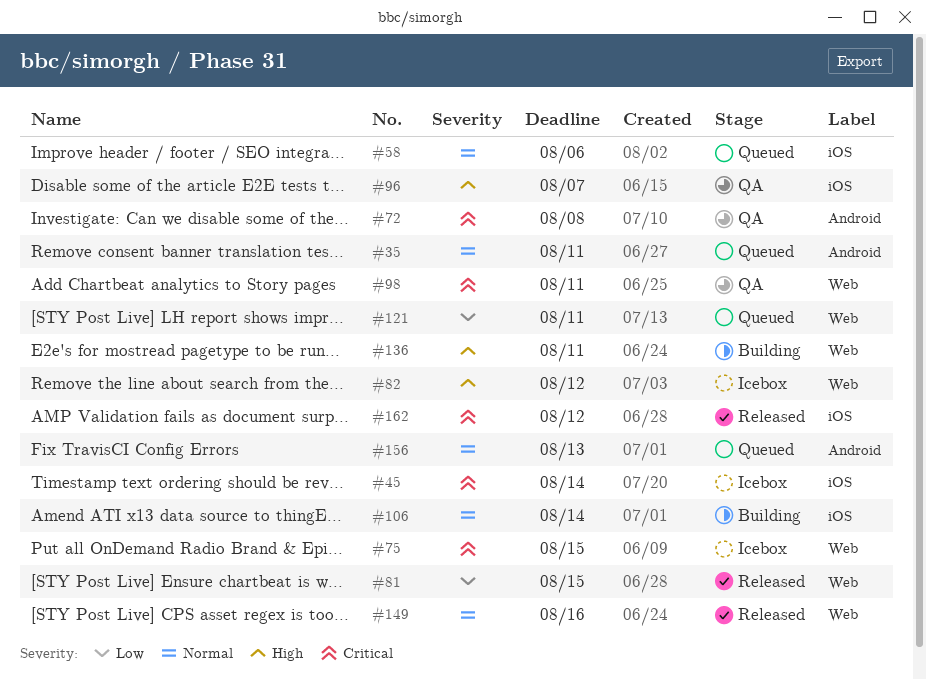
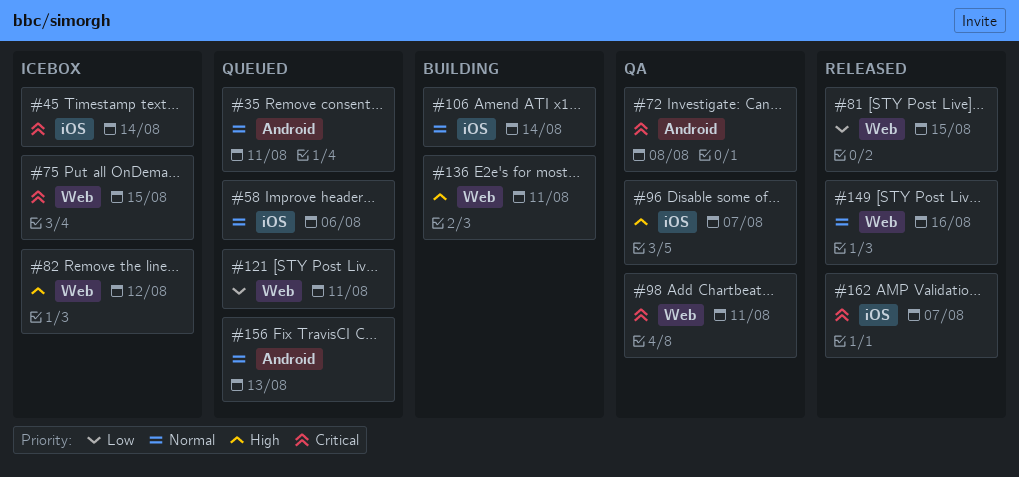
#162, due: Aug 12 -> Aug 7

